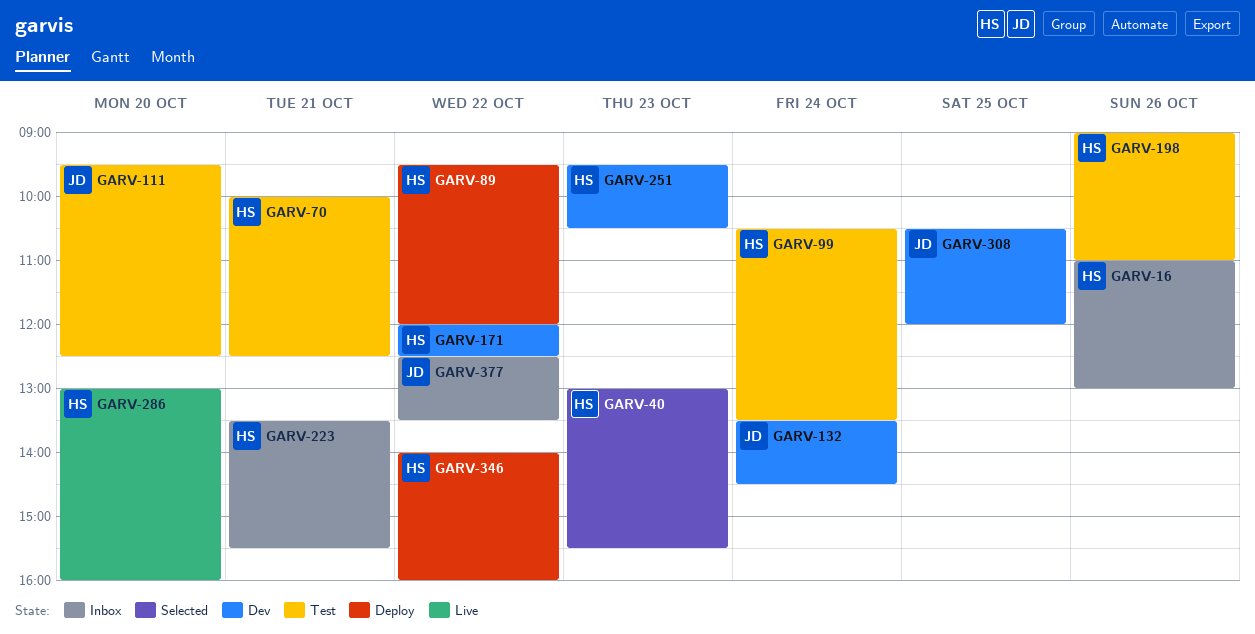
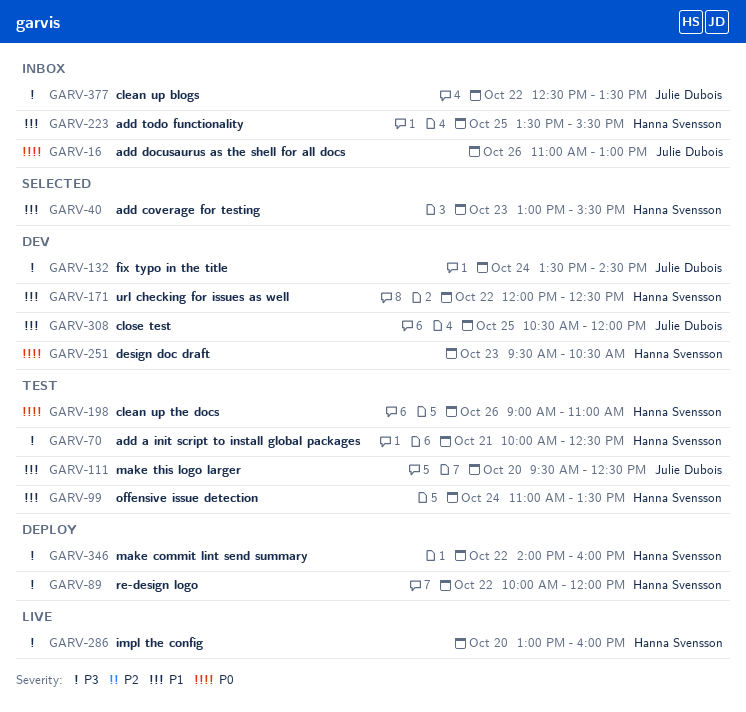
GARV-16, owner: Hanna Svensson -> Julie Dubois
GARV-89, begins: 09:30 -> 10:00
GARV-99, begins: 10:30 -> 11:00
GARV-223, day: Oct 21 -> Oct 25

